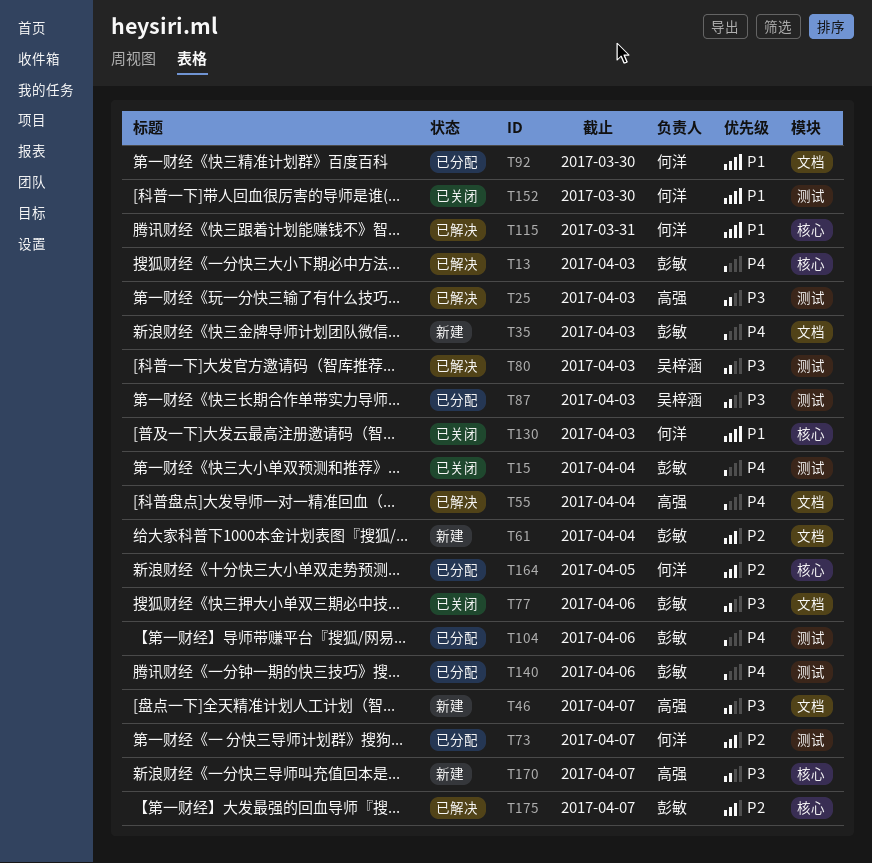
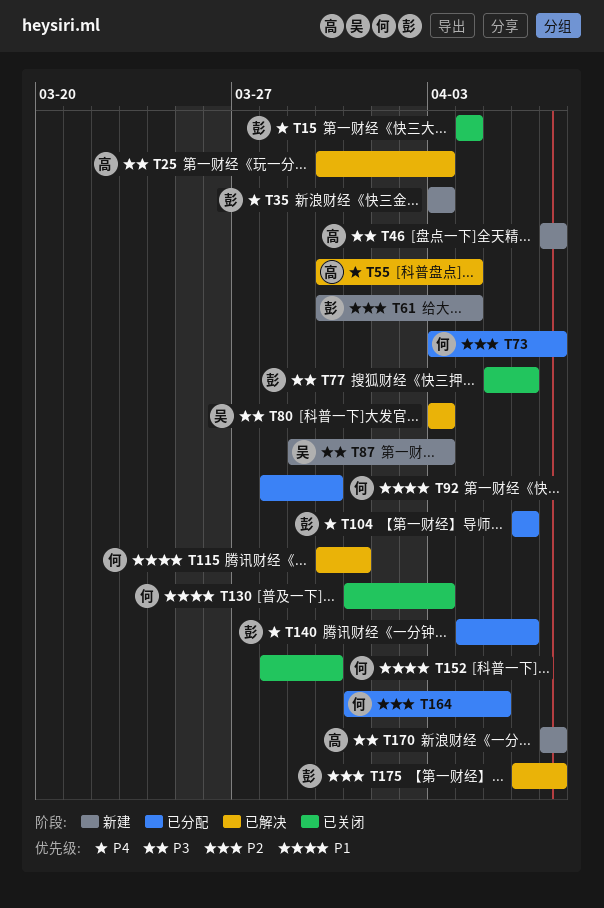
T13: present -> none
T87, status: 已分配 -> 新建

